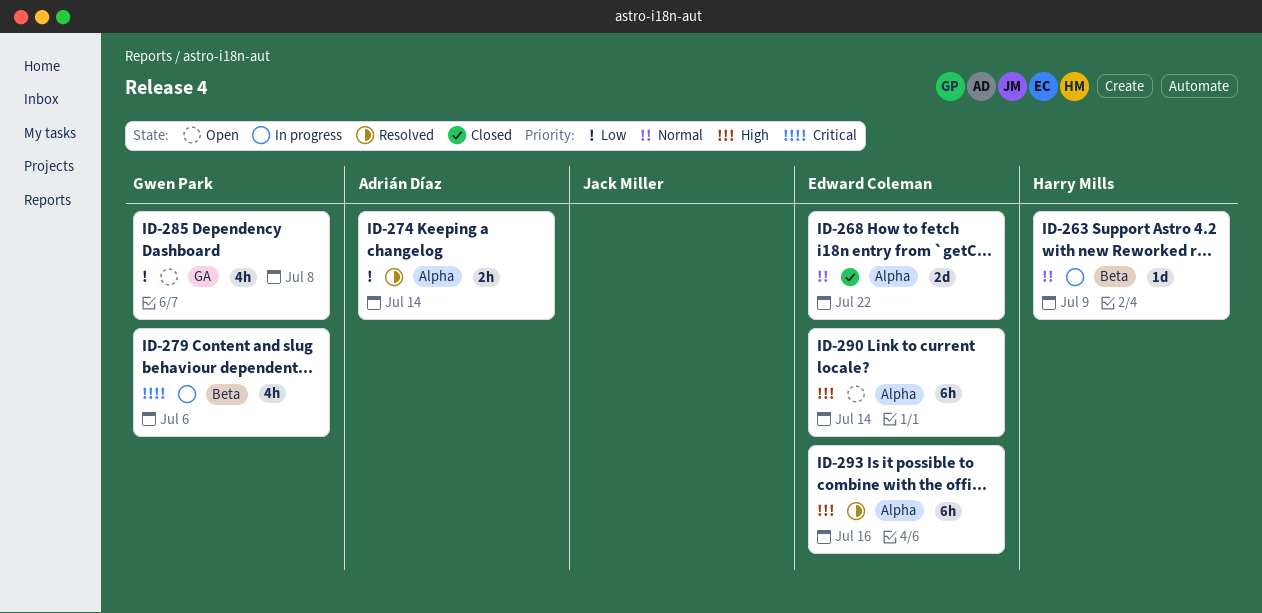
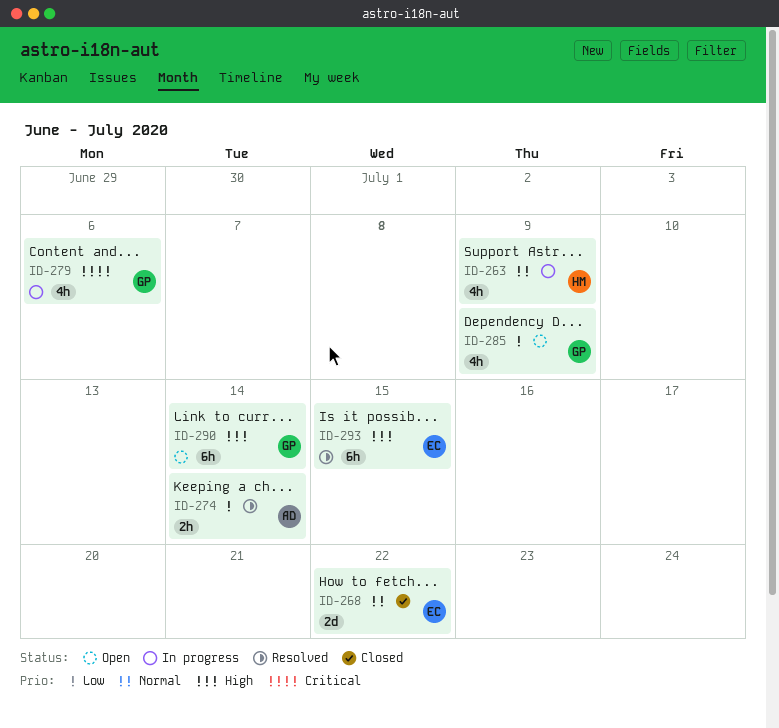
ID-263, estimate: 1d -> 4h
ID-285, due: Jul 8 -> Jul 9
ID-290, owner: Edward Coleman -> Gwen Park
ID-293, due: Jul 16 -> Jul 15

